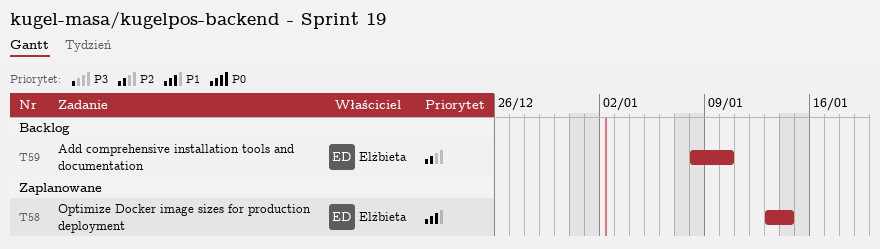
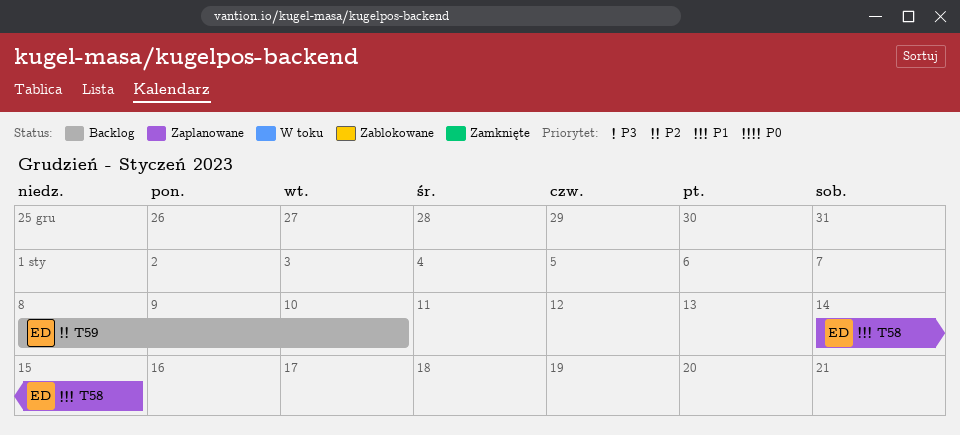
T58, start: Jan 13 -> Jan 14
T58, due: Jan 14 -> Jan 15

